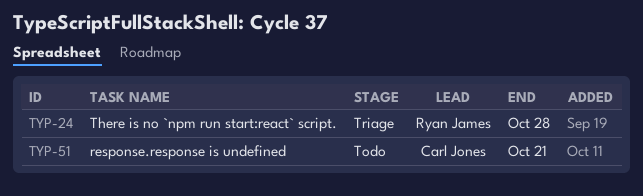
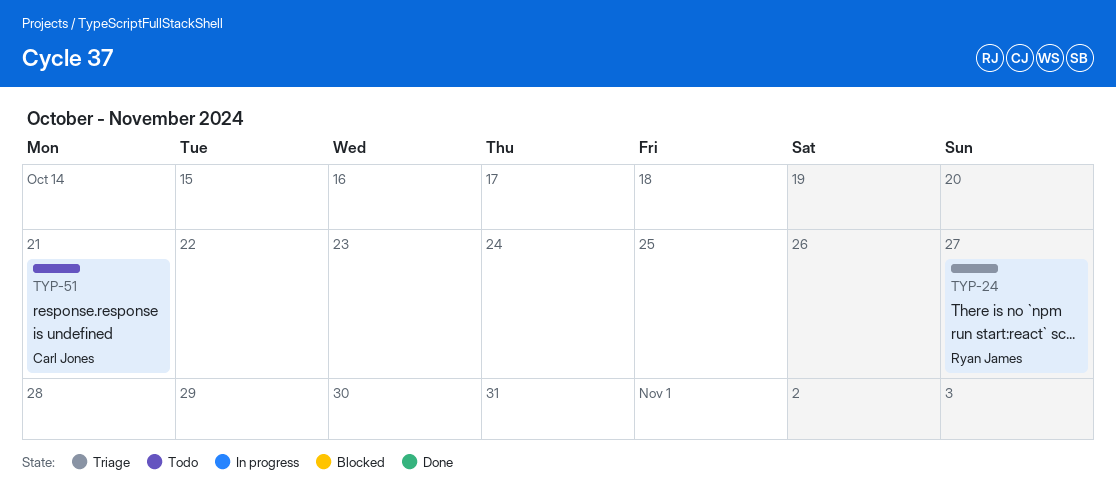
TYP-24, due: Oct 28 -> Oct 27

